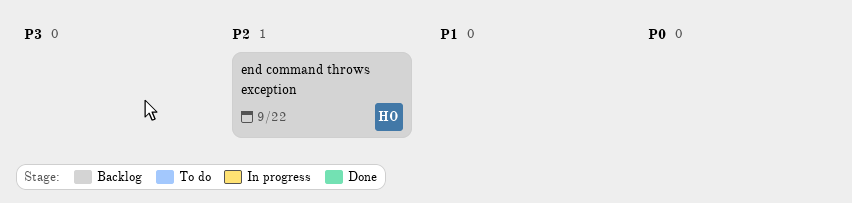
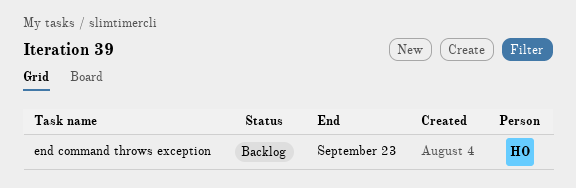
end command throws exception, due: Sep 22 -> Sep 23

